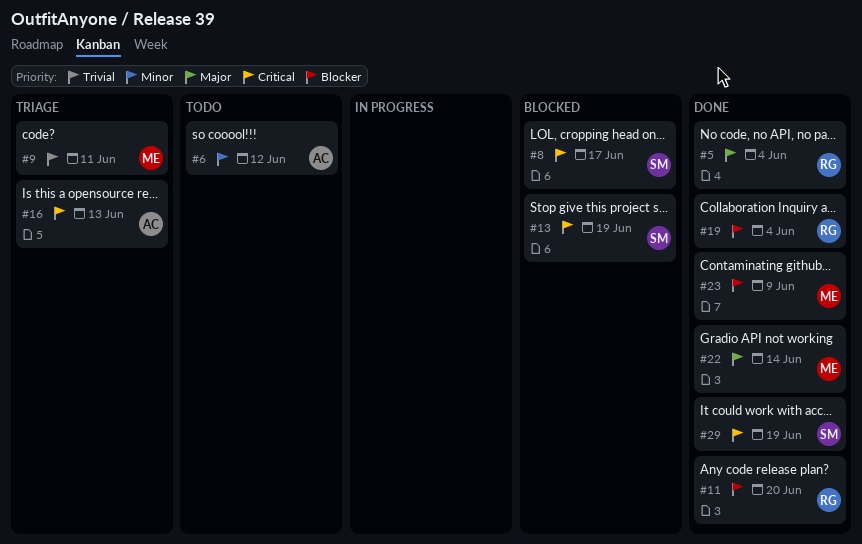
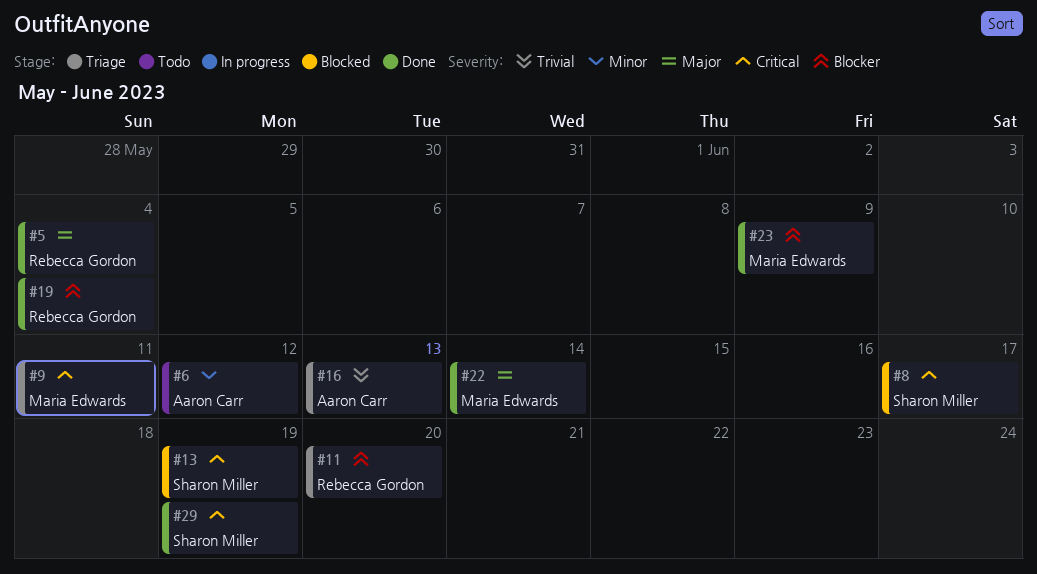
#9, priority: Trivial -> Critical
#11, status: Done -> Triage
#16, priority: Critical -> Trivial

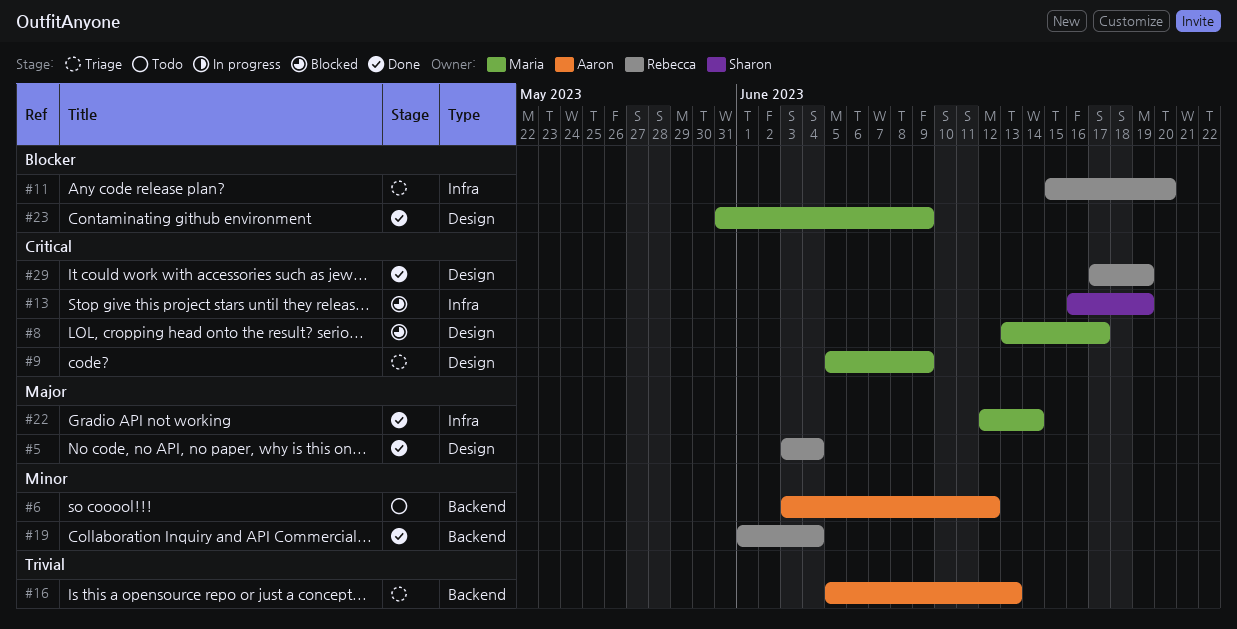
#8, owner: Sharon Miller -> Maria Edwards
#9, due: Jun 11 -> Jun 9
#19, priority: Blocker -> Minor
#29, owner: Sharon Miller -> Rebecca Gordon

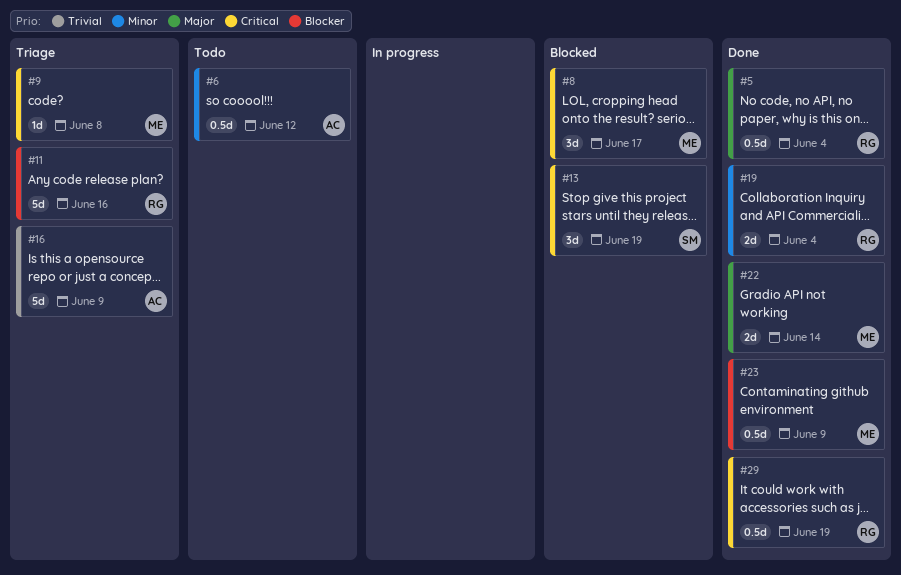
#9, due: Jun 9 -> Jun 8
#11, due: Jun 20 -> Jun 16
#16, due: Jun 13 -> Jun 9

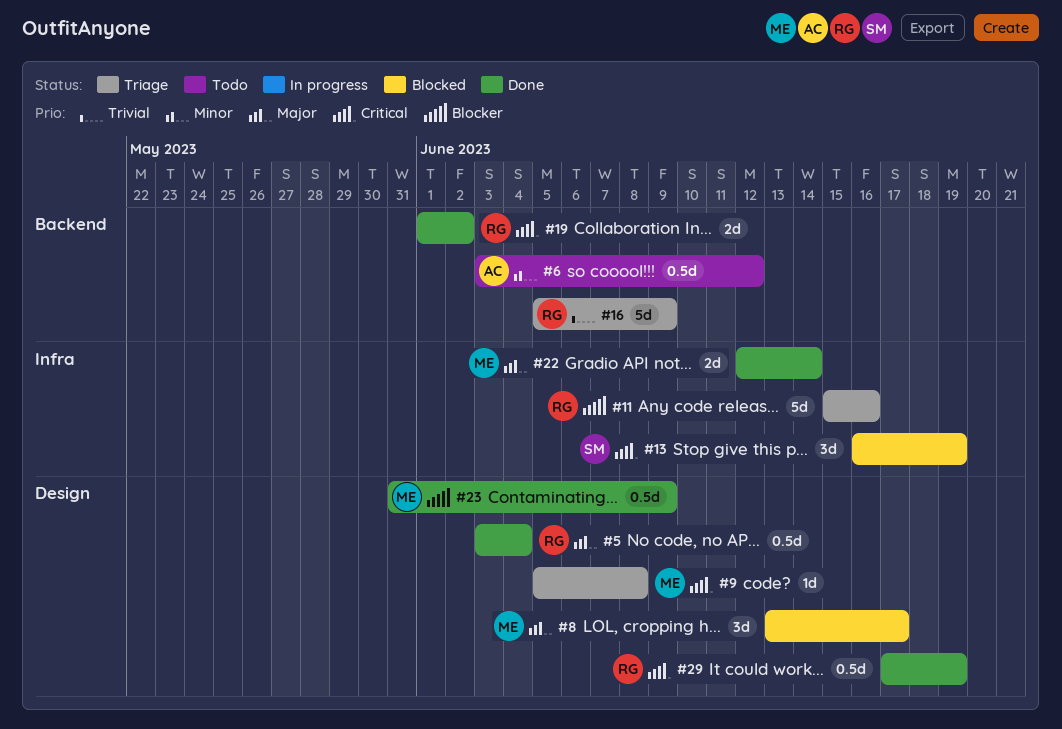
#8, priority: Critical -> Major
#16, owner: AC -> RG
#19, priority: Minor -> Critical
#19, due: Jun 4 -> Jun 2

